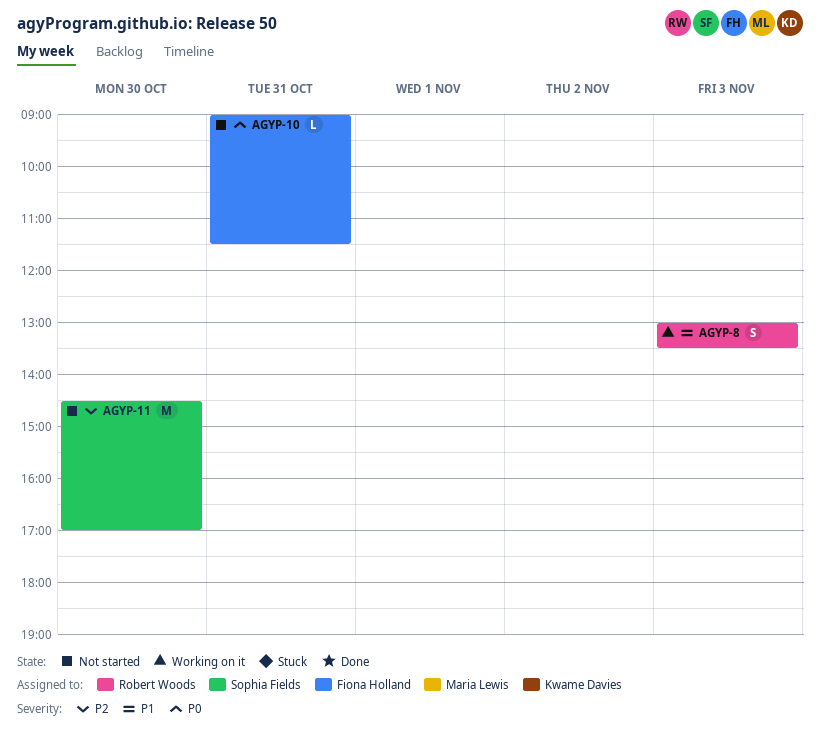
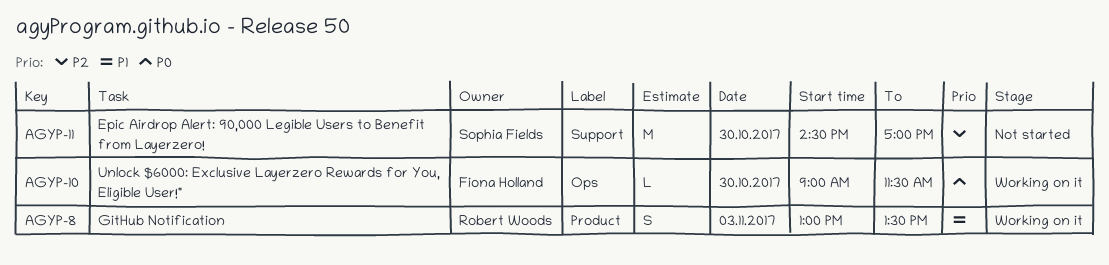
AGYP-10, status: Not started -> Working on it
AGYP-10, day: Oct 31 -> Oct 30

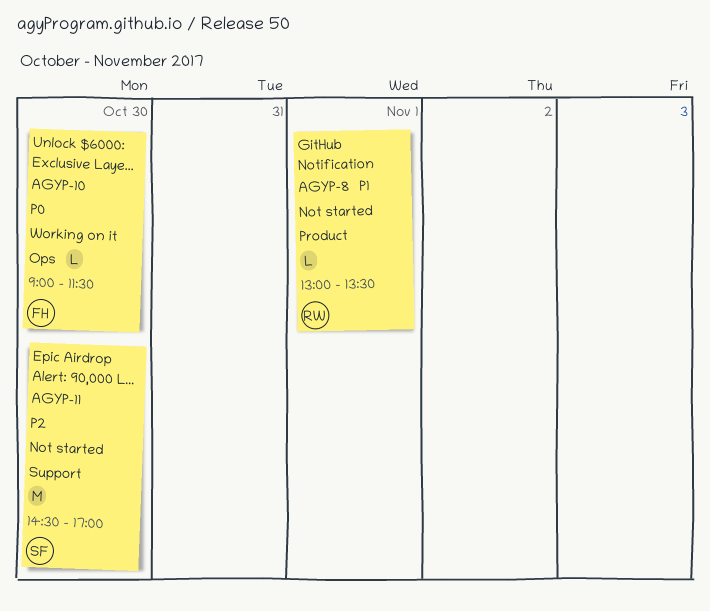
AGYP-8, status: Working on it -> Not started
AGYP-8, estimate: S -> L
AGYP-8, day: Nov 3 -> Nov 1

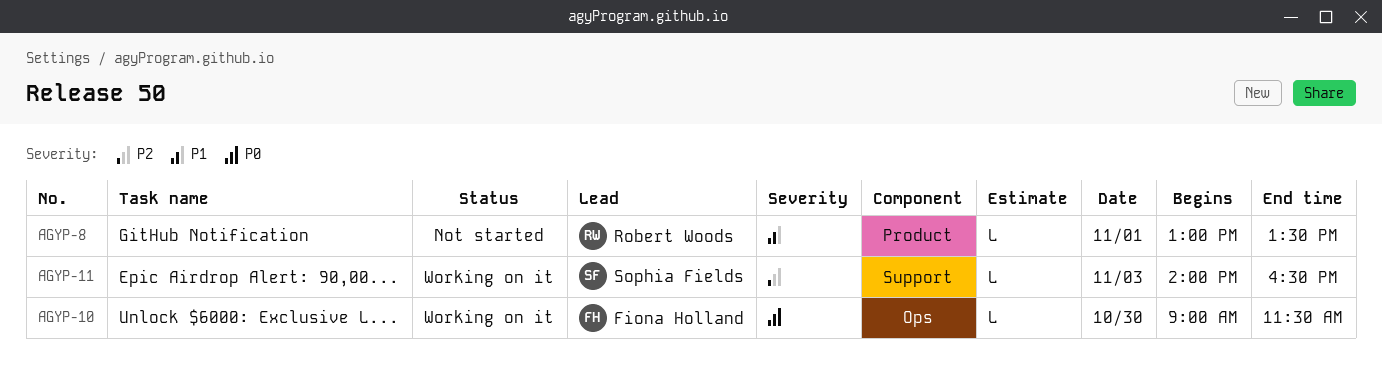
AGYP-11, status: Not started -> Working on it
AGYP-11, estimate: M -> L
AGYP-11, day: Oct 30 -> Nov 3
AGYP-11, begins: 14:30 -> 14:00
AGYP-11, ends: 17:00 -> 16:30

